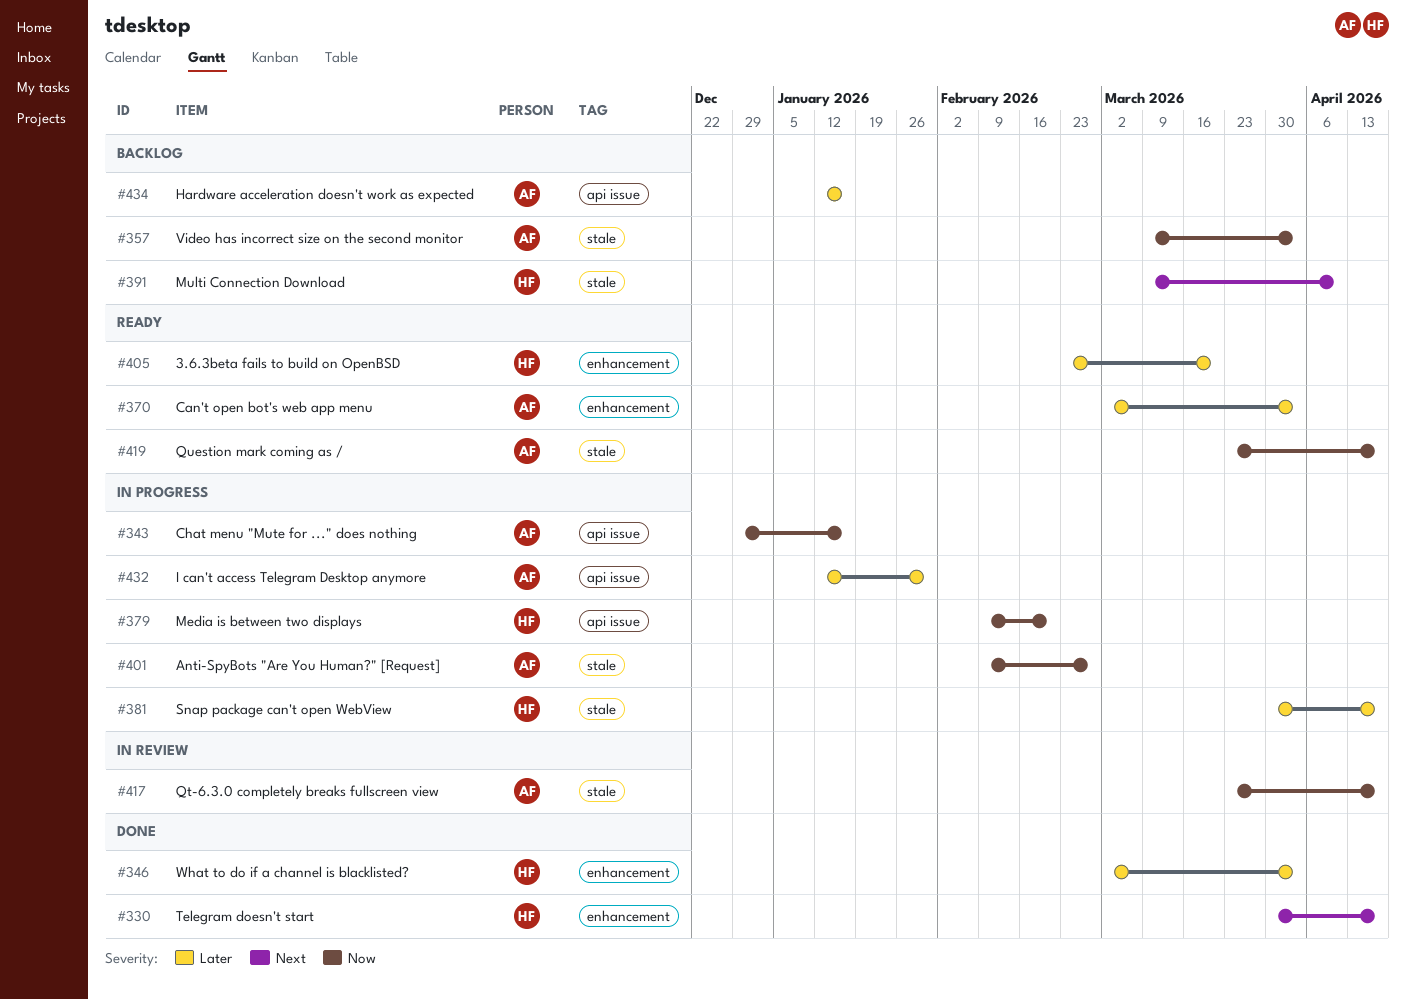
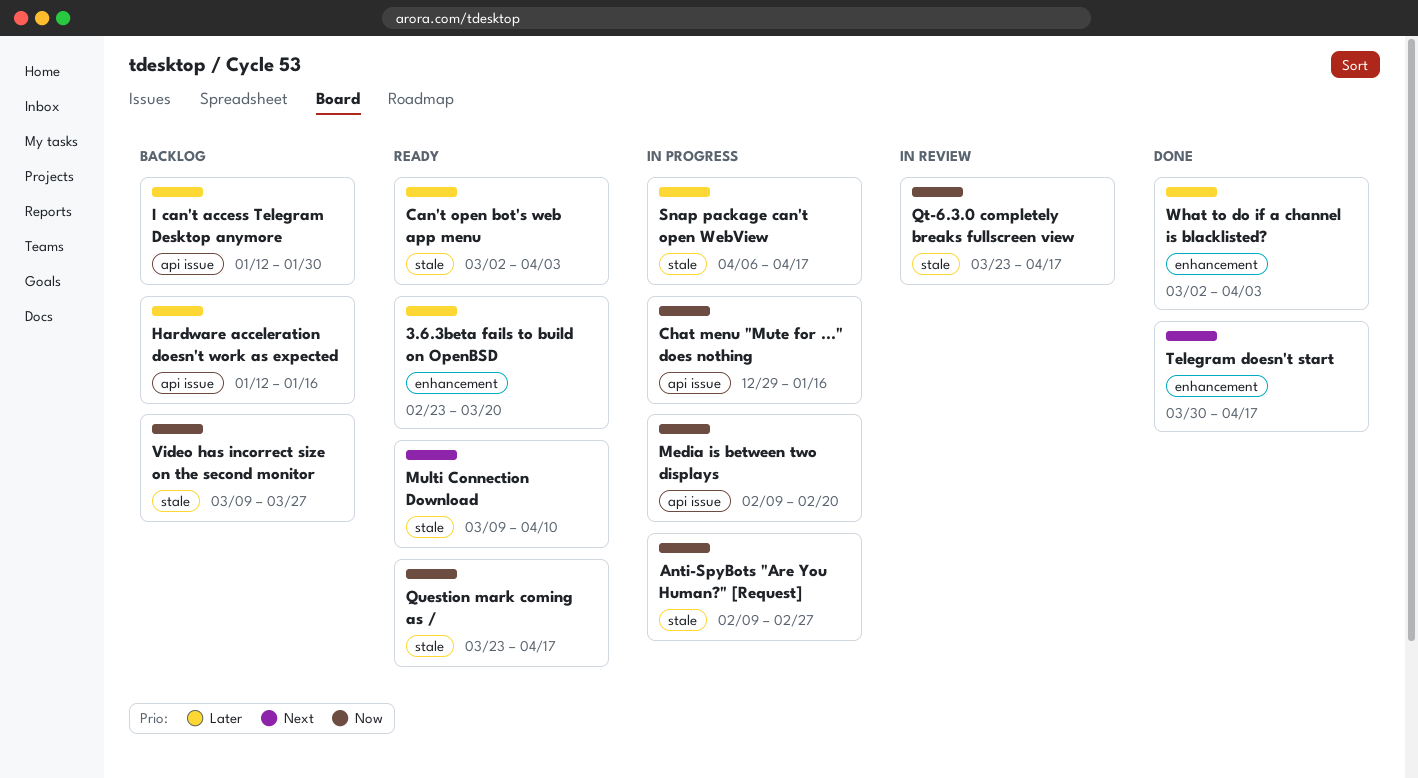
Can't open bot's web app menu, label: enhancement -> stale
I can't access Telegram Desktop anymore, status: In progress -> Backlog
Multi Connection Download, status: Backlog -> Ready
Snap package can't open WebView, start: Mar 30 -> Apr 6
Video has incorrect size on the second monitor, due: Apr 3 -> Mar 27

